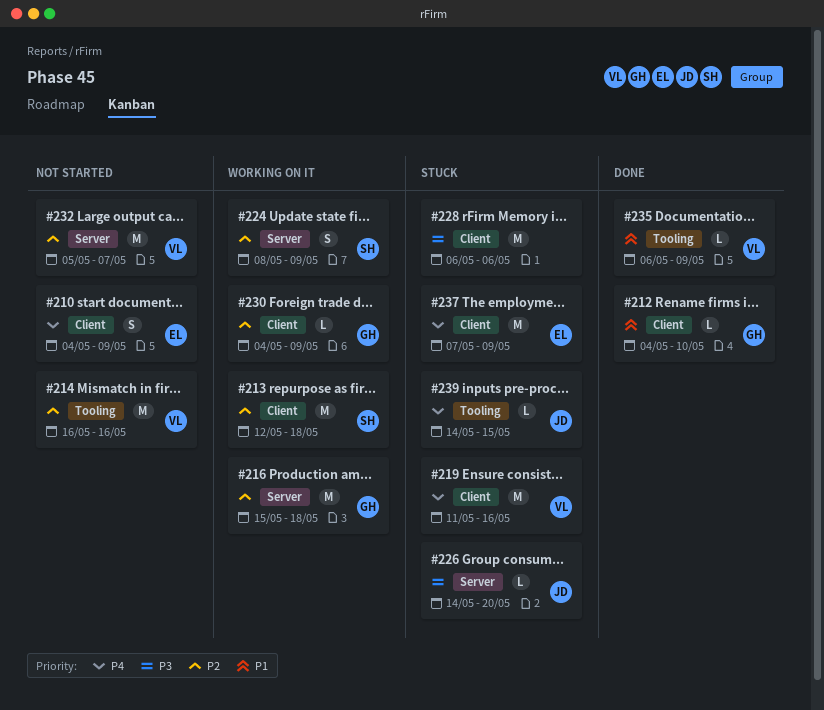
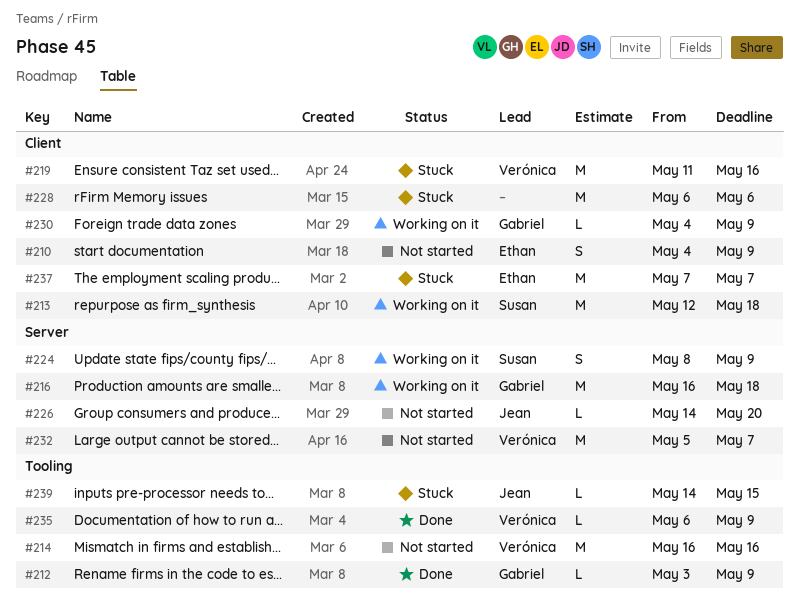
#212, label: Client -> Tooling
#212, start: May 4 -> May 3
#212, due: May 10 -> May 9
#216, start: May 15 -> May 16
#226, status: Stuck -> Not started
#237, due: May 9 -> May 7

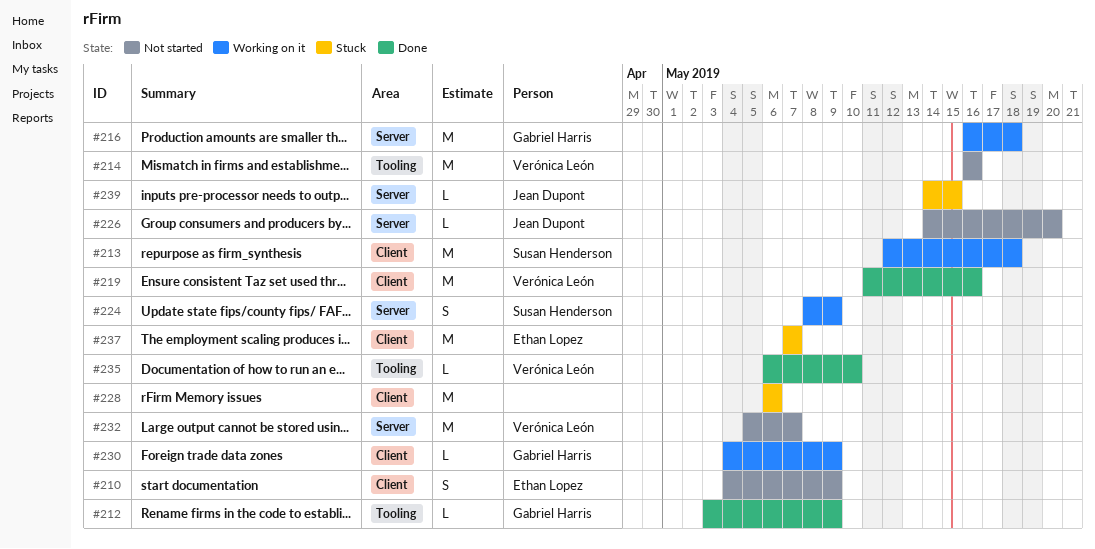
#219, status: Stuck -> Done
#235, due: May 9 -> May 10
#239, label: Tooling -> Server

